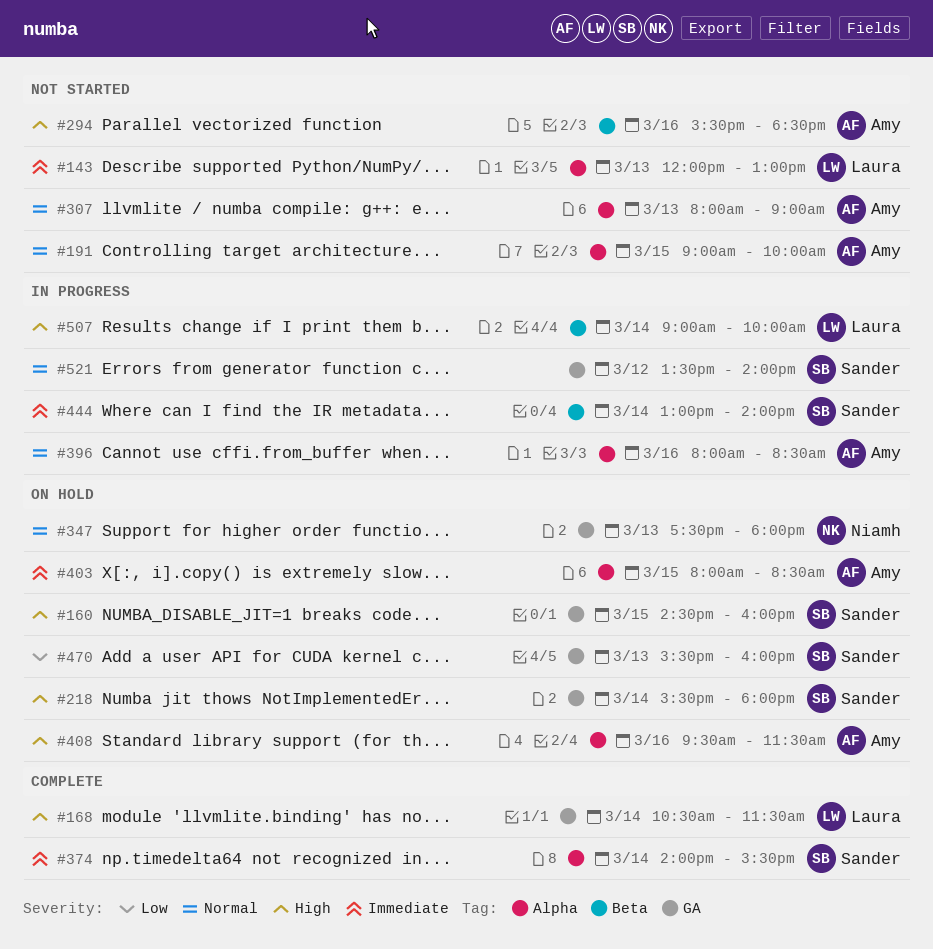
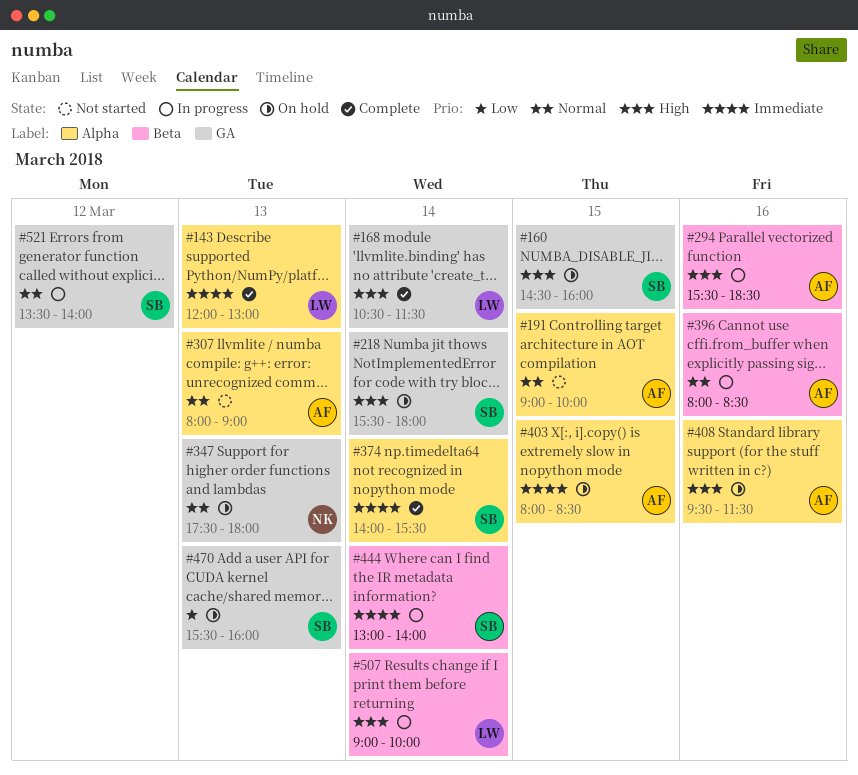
#143, status: Not started -> Complete
#294, status: Not started -> In progress
#396, label: Alpha -> Beta

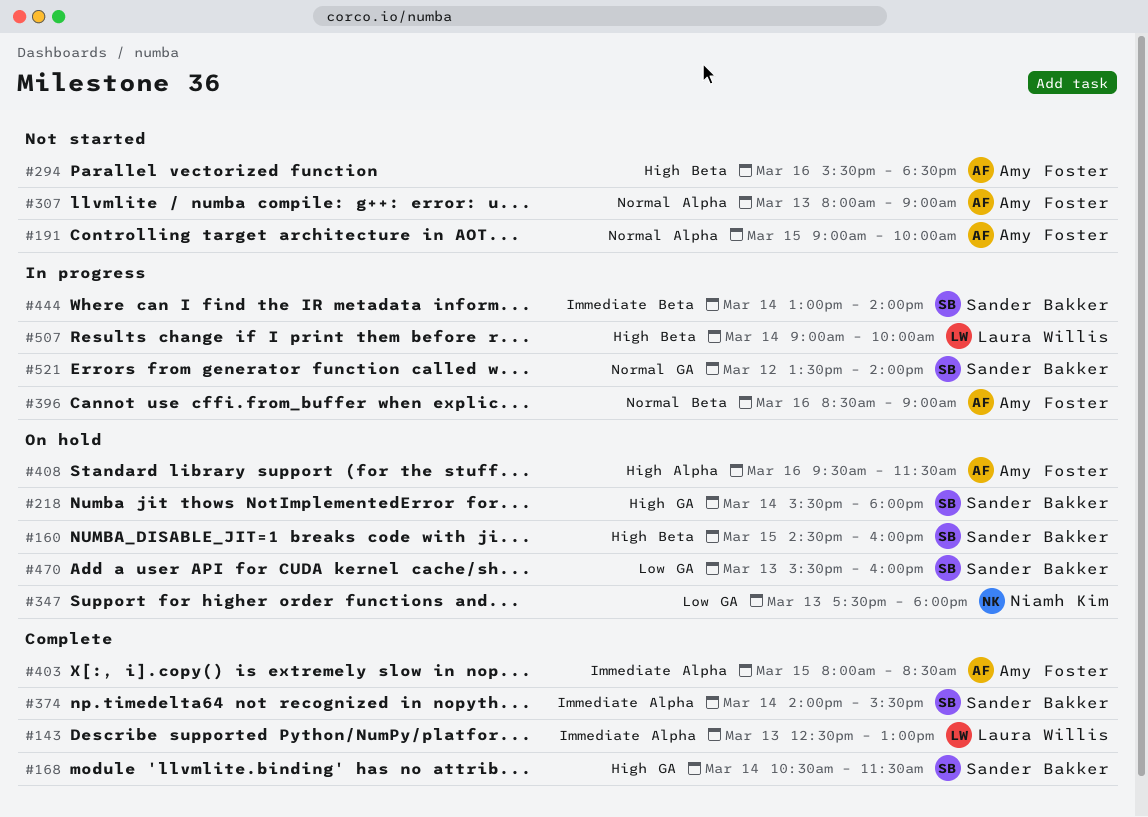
#143, begins: 12:00 -> 12:30
#160, label: GA -> Beta
#168, owner: Laura Willis -> Sander Bakker
#294, status: In progress -> Not started
#347, priority: Normal -> Low
#396, begins: 08:00 -> 08:30
#396, ends: 08:30 -> 09:00
#403, status: On hold -> Complete

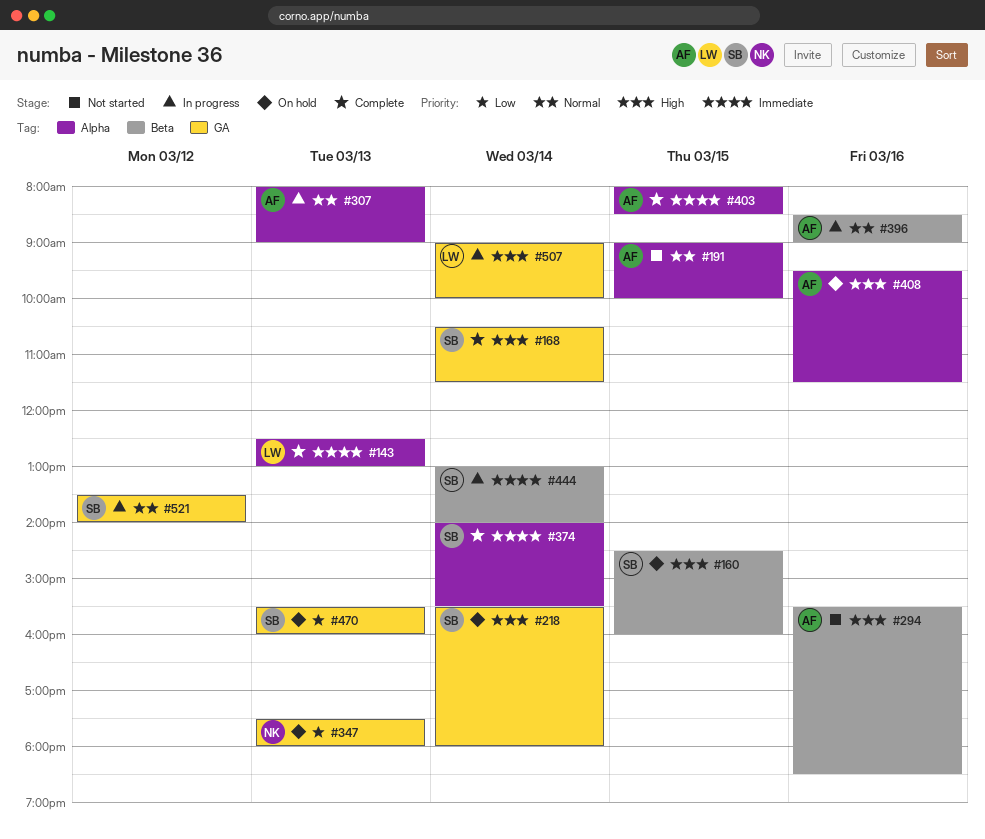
#307, status: Not started -> In progress
#507, label: Beta -> GA

